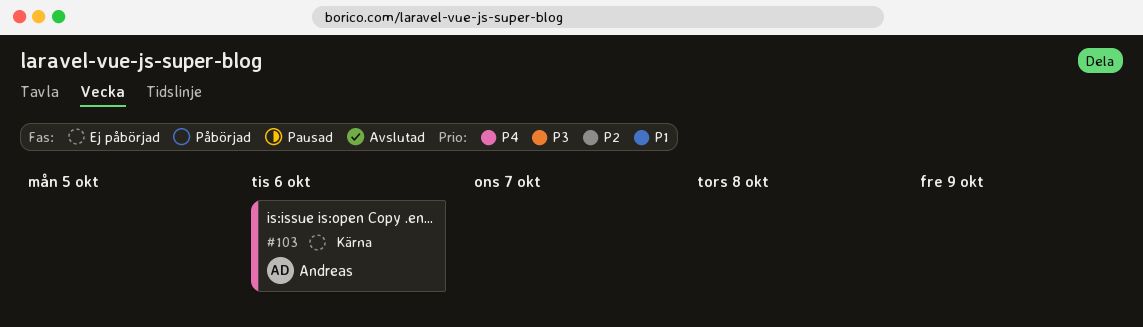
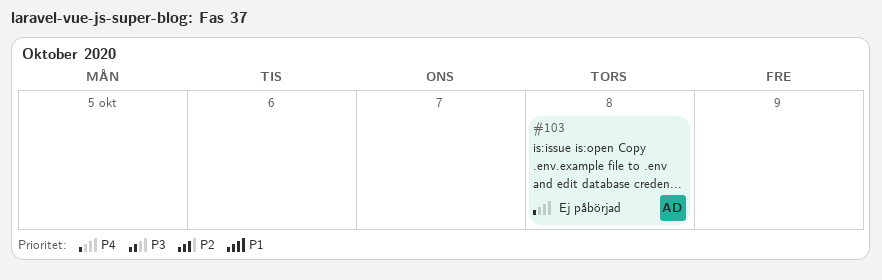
#103, due: Oct 6 -> Oct 8

